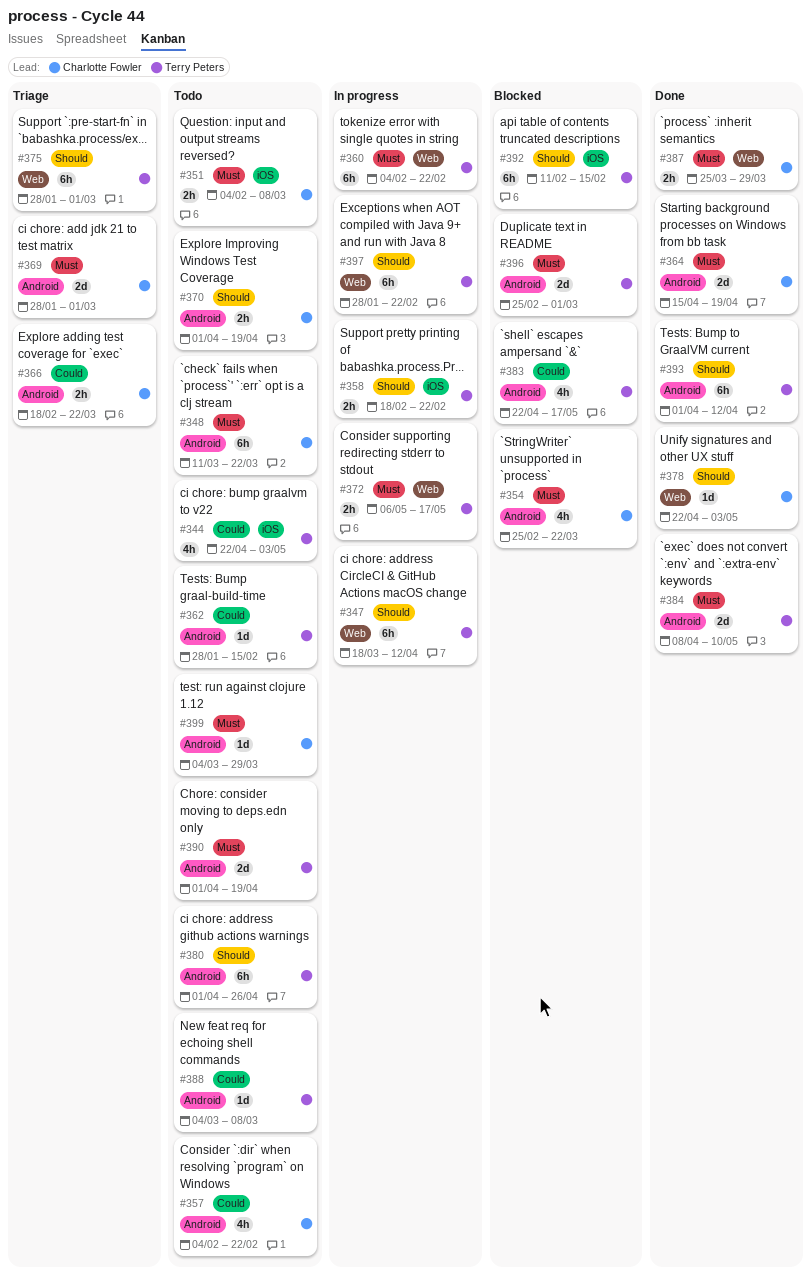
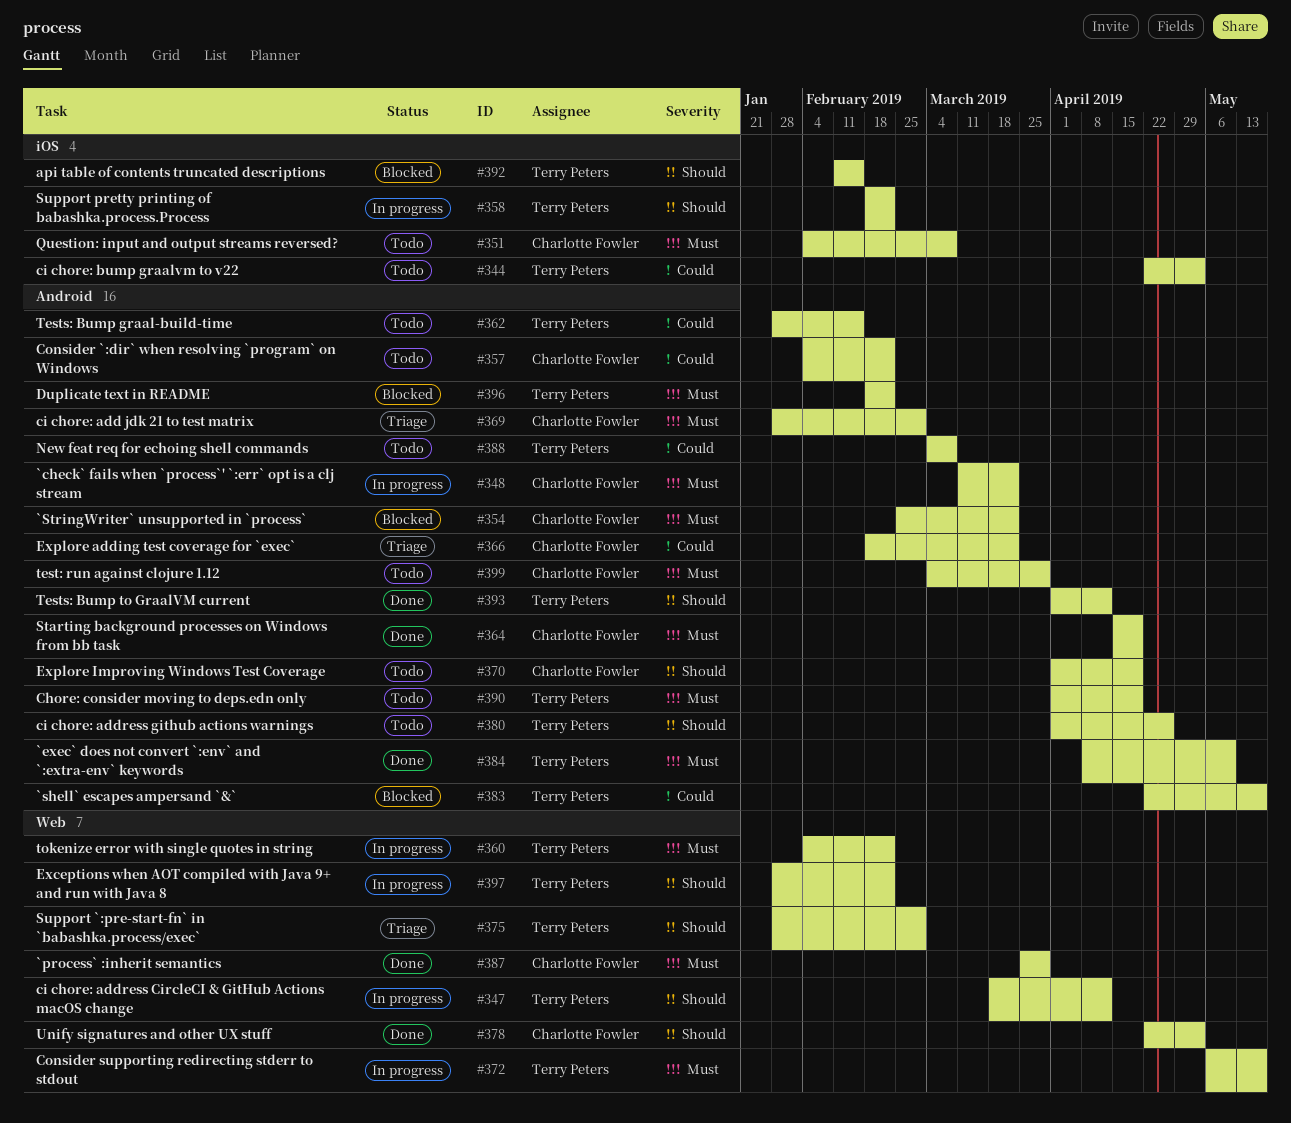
#348, status: Todo -> In progress
#396, start: Feb 25 -> Feb 18
#396, due: Mar 1 -> Feb 22

